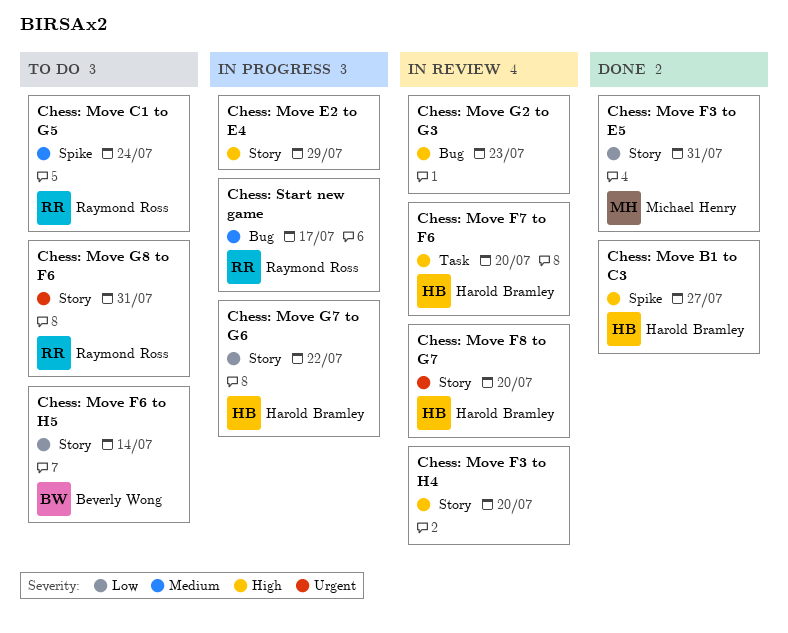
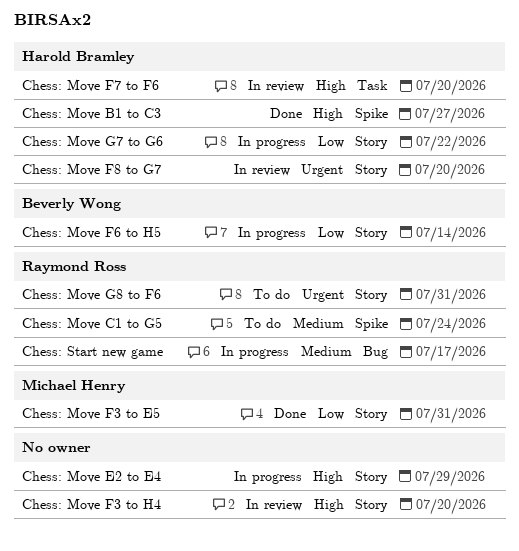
Chess: Move F6 to H5, status: To do -> In progress
Chess: Move G2 to G3: present -> none

